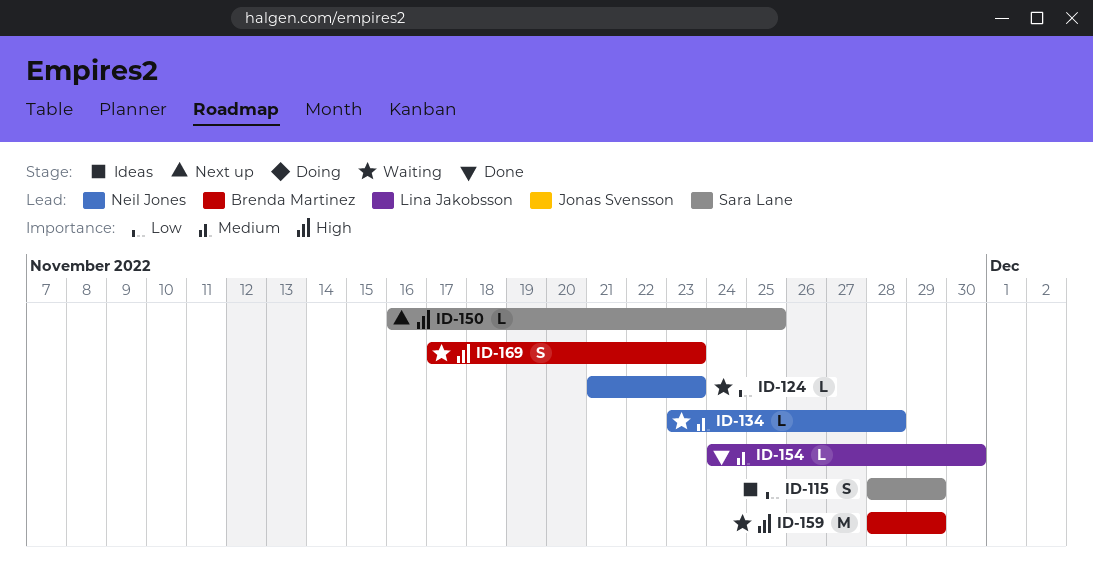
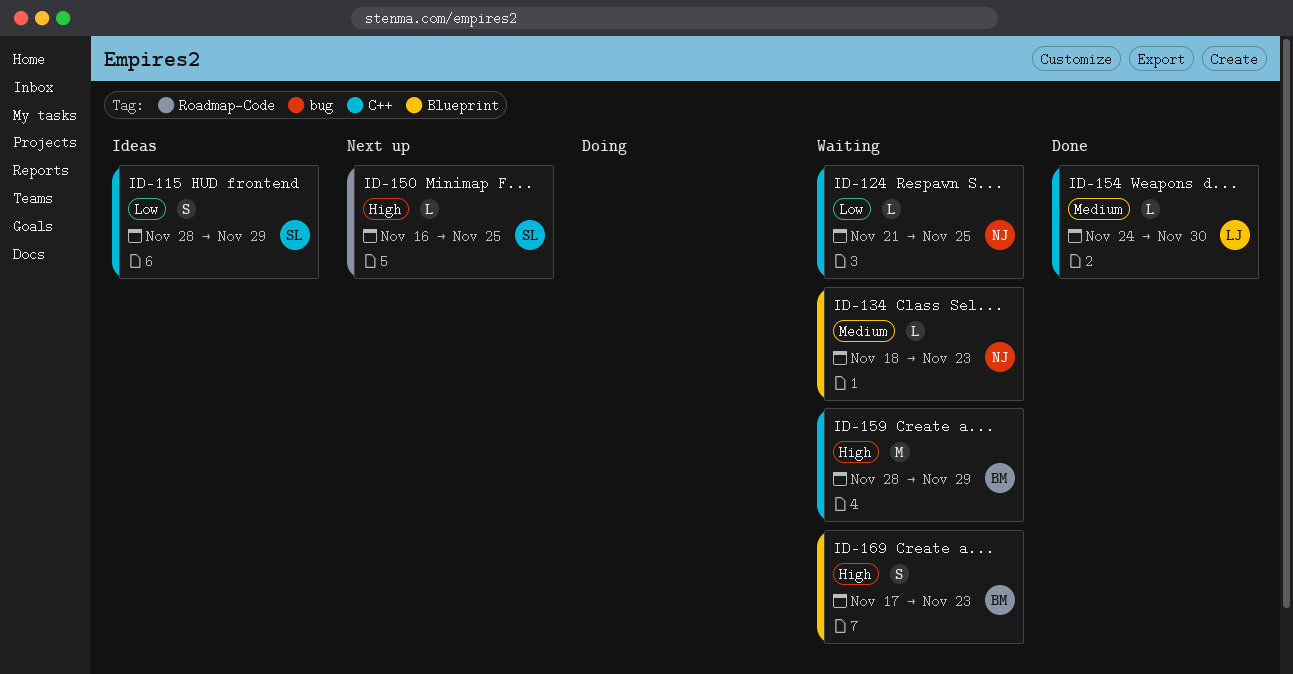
ID-124, due: Nov 23 -> Nov 25
ID-134, start: Nov 23 -> Nov 18
ID-134, due: Nov 28 -> Nov 23

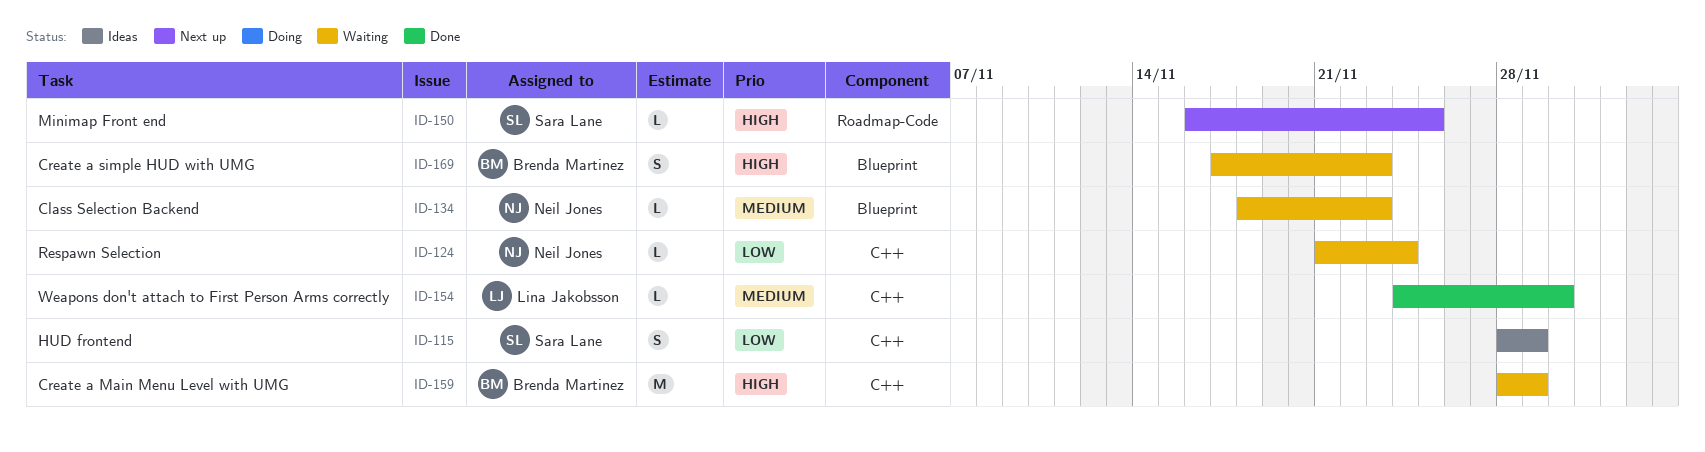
ID-124, due: Nov 25 -> Nov 24

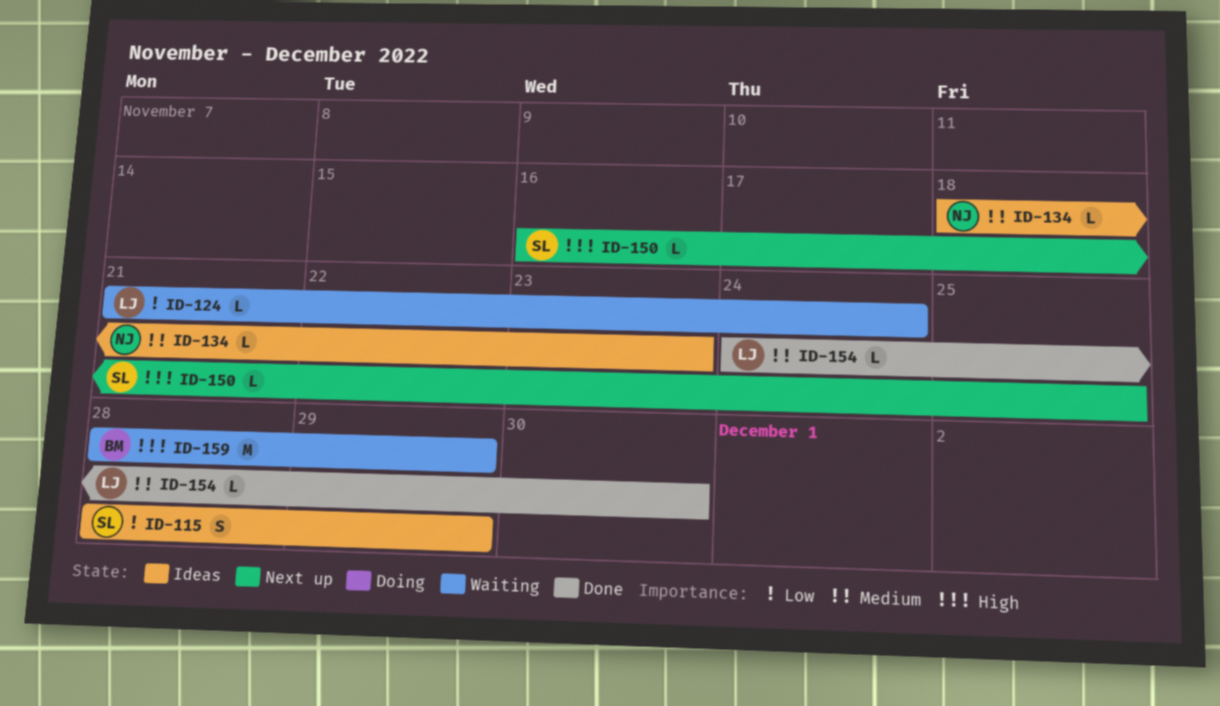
ID-124, owner: Neil Jones -> Lina Jakobsson
ID-134, status: Waiting -> Ideas
ID-169: present -> none

